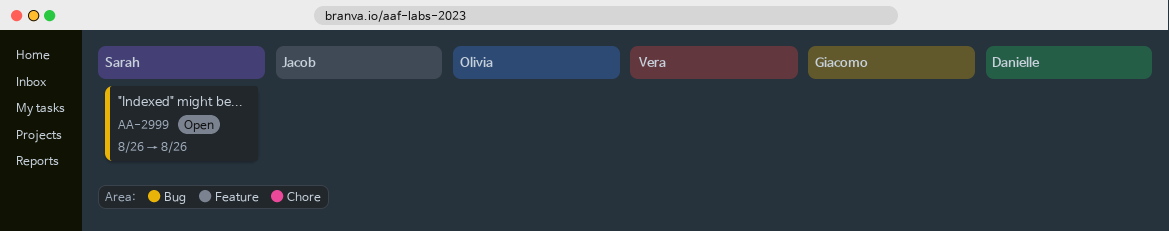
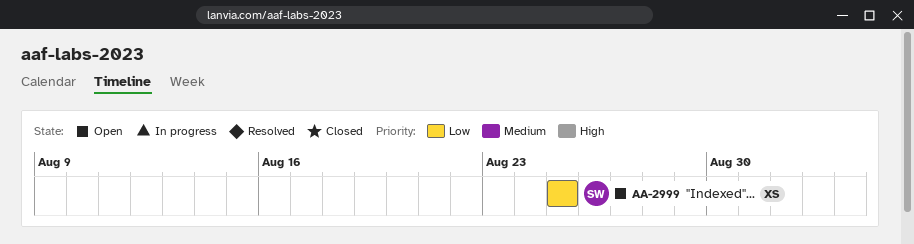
AA-2999, start: Aug 26 -> Aug 25
AA-2999, due: Aug 26 -> Aug 25

